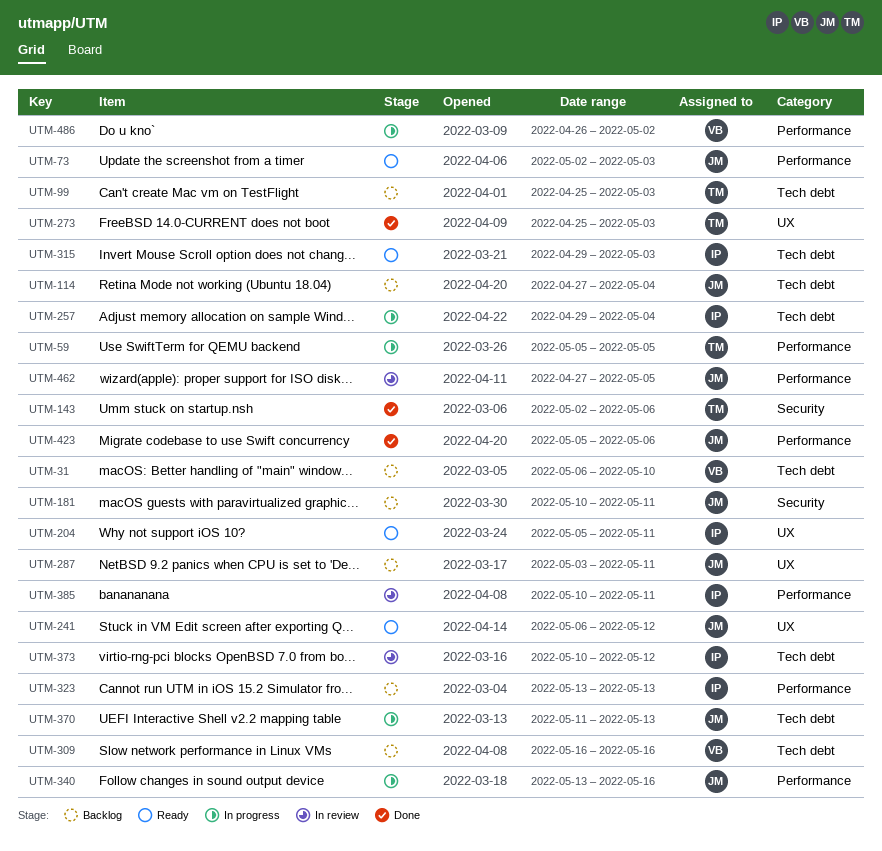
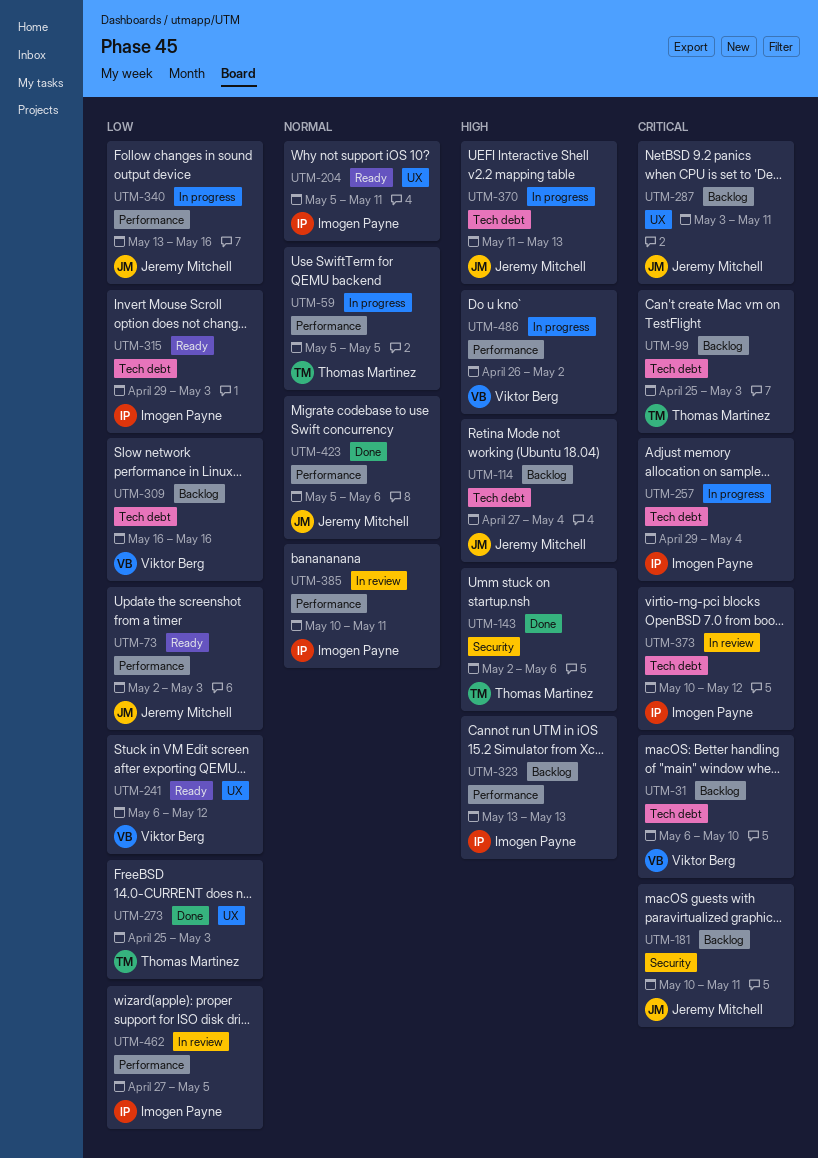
UTM-241, owner: Jeremy Mitchell -> Viktor Berg
UTM-462, owner: Jeremy Mitchell -> Imogen Payne

